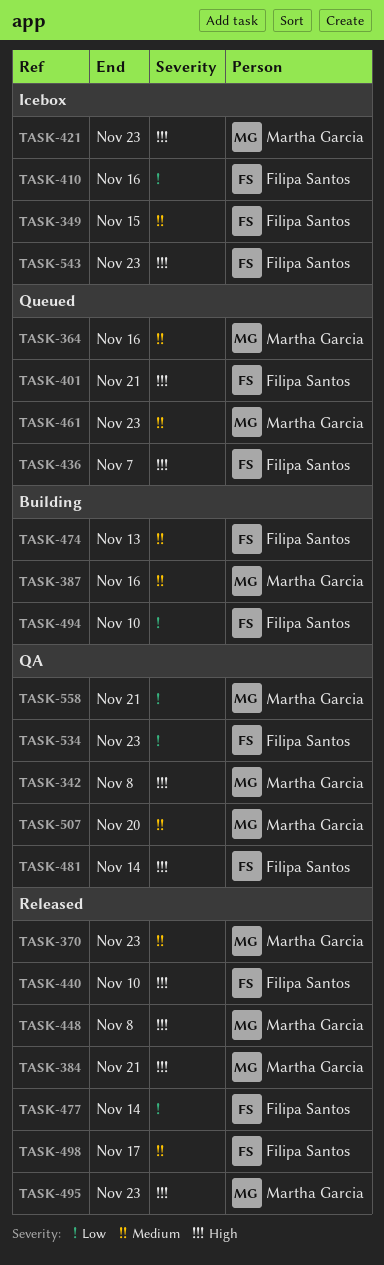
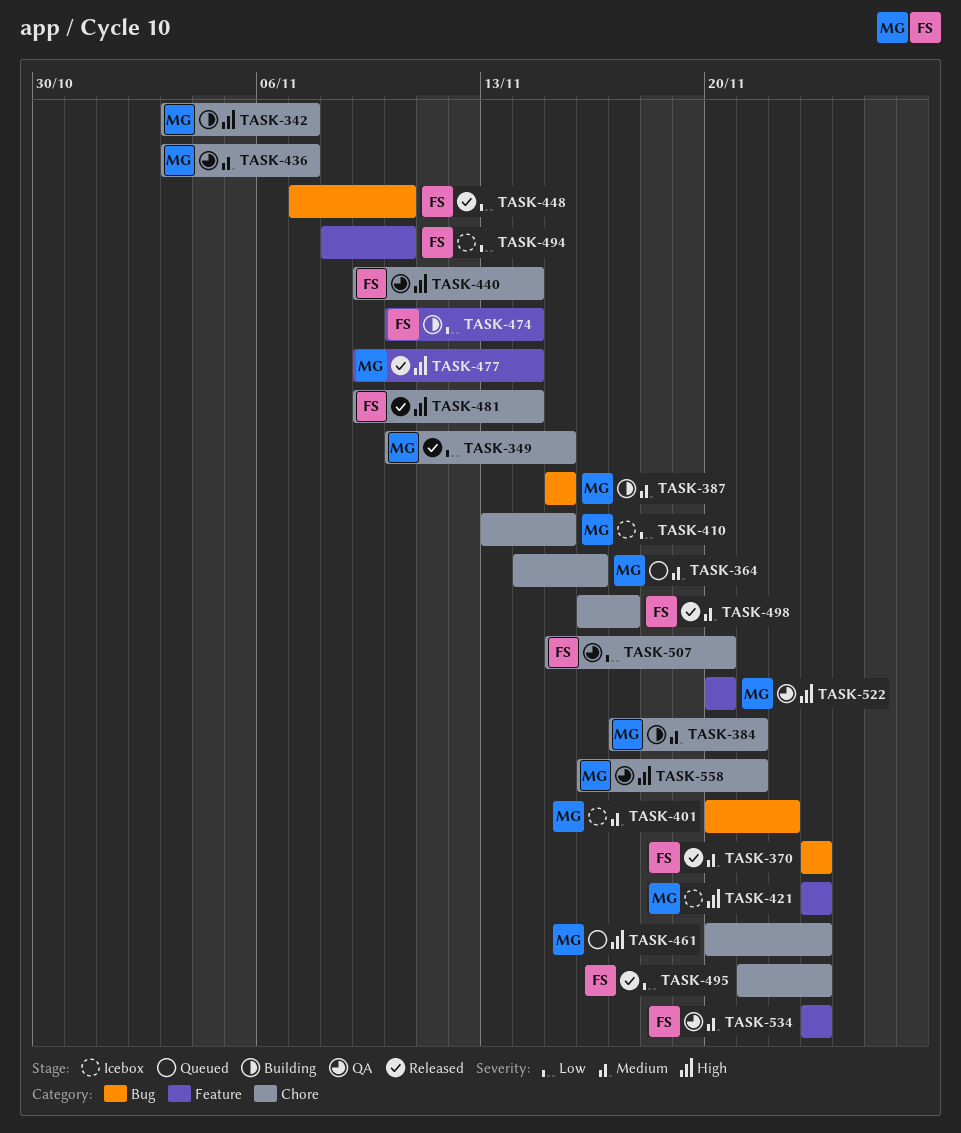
TASK-342, status: QA -> Building
TASK-342, due: Nov 8 -> Nov 7
TASK-349, status: Icebox -> Released
TASK-349, owner: Filipa Santos -> Martha Garcia
TASK-349, priority: Medium -> Low
TASK-370, owner: Martha Garcia -> Filipa Santos
TASK-384, status: Released -> Building
TASK-384, priority: High -> Medium
TASK-387, due: Nov 16 -> Nov 15
TASK-401, status: Queued -> Icebox
TASK-401, owner: Filipa Santos -> Martha Garcia
TASK-401, priority: High -> Medium
TASK-401, due: Nov 21 -> Nov 22
TASK-410, owner: Filipa Santos -> Martha Garcia
TASK-410, due: Nov 16 -> Nov 15
TASK-436, status: Queued -> QA
TASK-436, owner: Filipa Santos -> Martha Garcia
TASK-436, priority: High -> Medium
TASK-440, status: Released -> QA
TASK-440, due: Nov 10 -> Nov 14
TASK-448, owner: Martha Garcia -> Filipa Santos
TASK-448, priority: High -> Low
TASK-448, due: Nov 8 -> Nov 10
TASK-461, priority: Medium -> High
TASK-474, priority: Medium -> Low
TASK-474, due: Nov 13 -> Nov 14
TASK-477, owner: Filipa Santos -> Martha Garcia
TASK-477, priority: Low -> High
TASK-481, status: QA -> Released
TASK-494, status: Building -> Icebox
TASK-495, owner: Martha Garcia -> Filipa Santos
TASK-495, priority: High -> Low
TASK-507, owner: Martha Garcia -> Filipa Santos
TASK-507, priority: Medium -> Low
TASK-522: none -> present
TASK-534, priority: Low -> Medium
TASK-543: present -> none
TASK-558, priority: Low -> High

